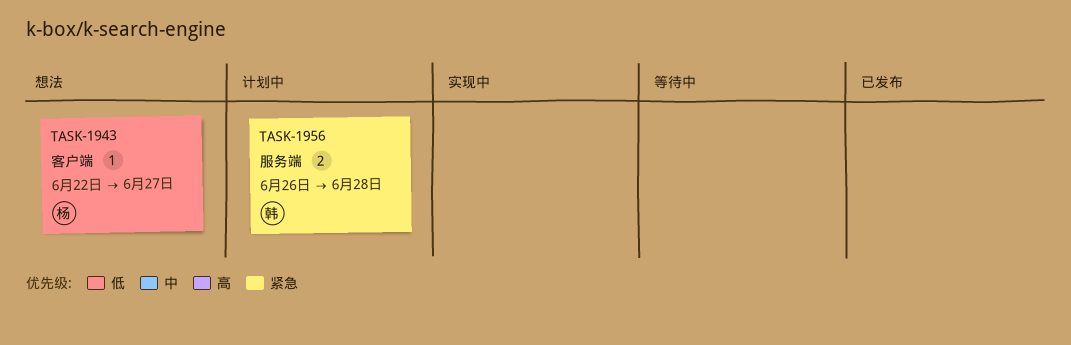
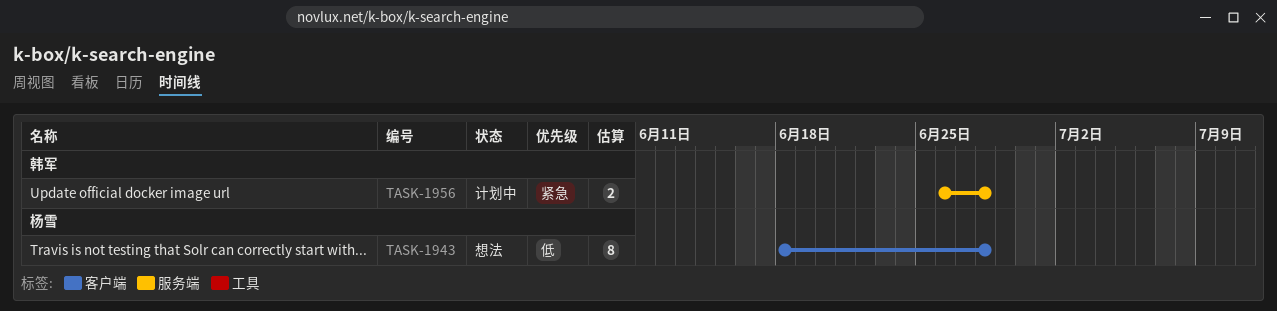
TASK-1943, estimate: 1 -> 8
TASK-1943, start: Jun 22 -> Jun 18
TASK-1943, due: Jun 27 -> Jun 28

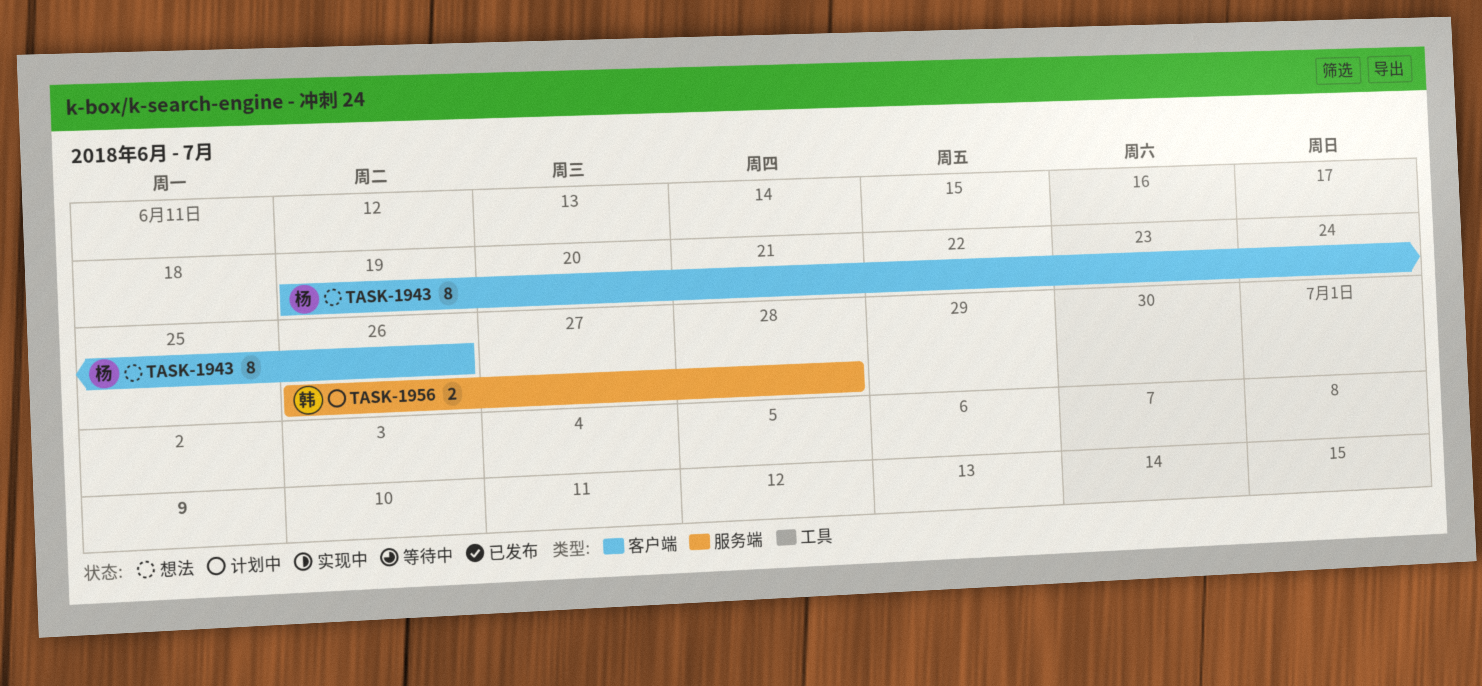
TASK-1943, start: Jun 18 -> Jun 19
TASK-1943, due: Jun 28 -> Jun 26

